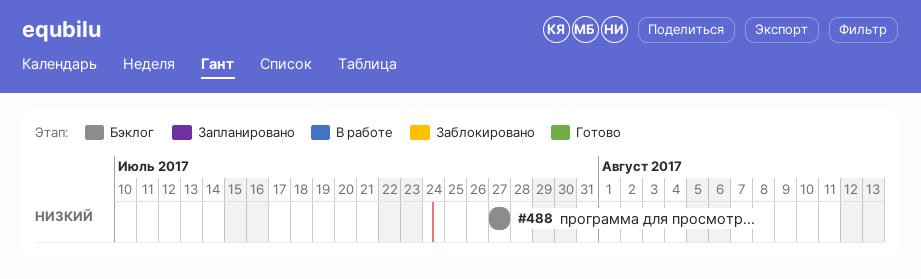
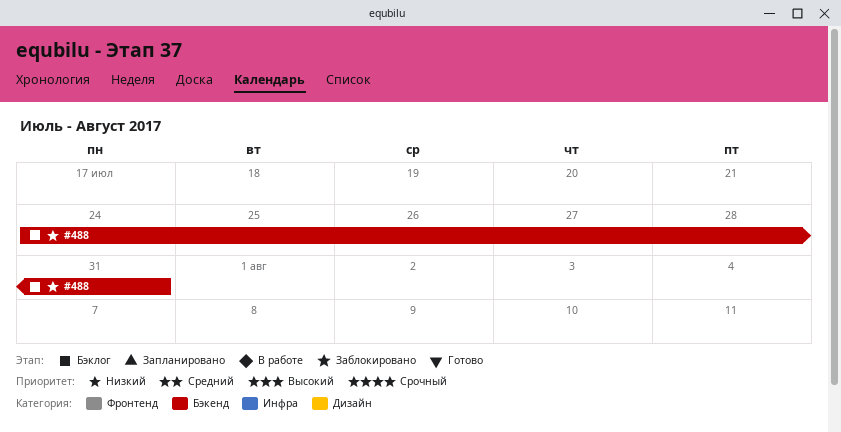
#488, start: Jul 27 -> Jul 24
#488, due: Jul 27 -> Jul 31

